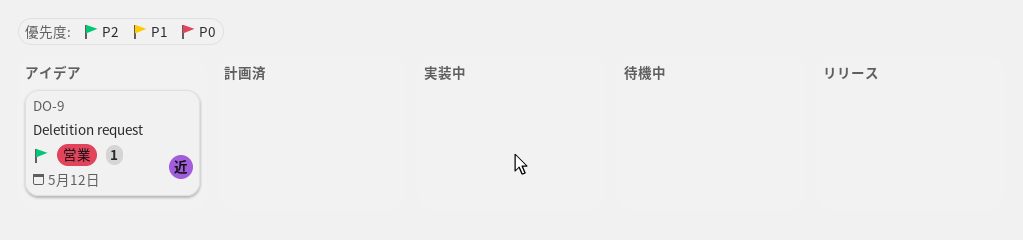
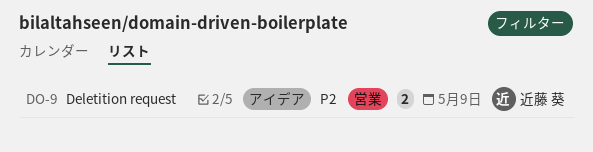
DO-9, estimate: 1 -> 2
DO-9, due: May 12 -> May 9

